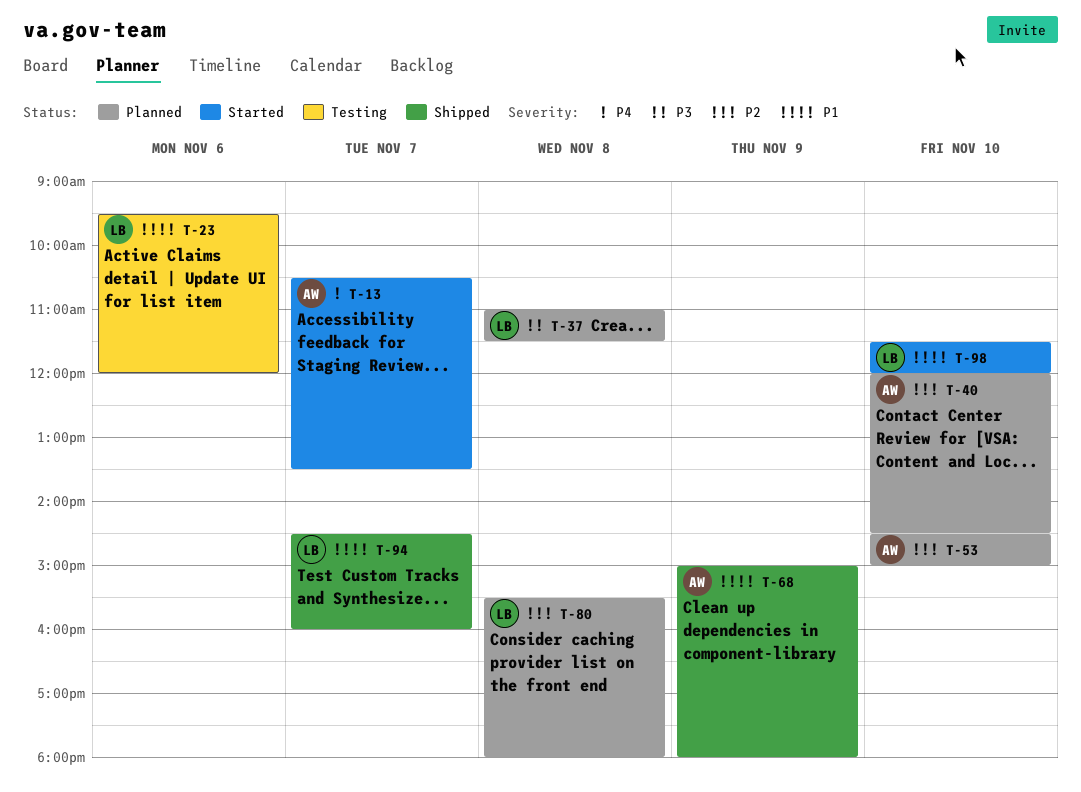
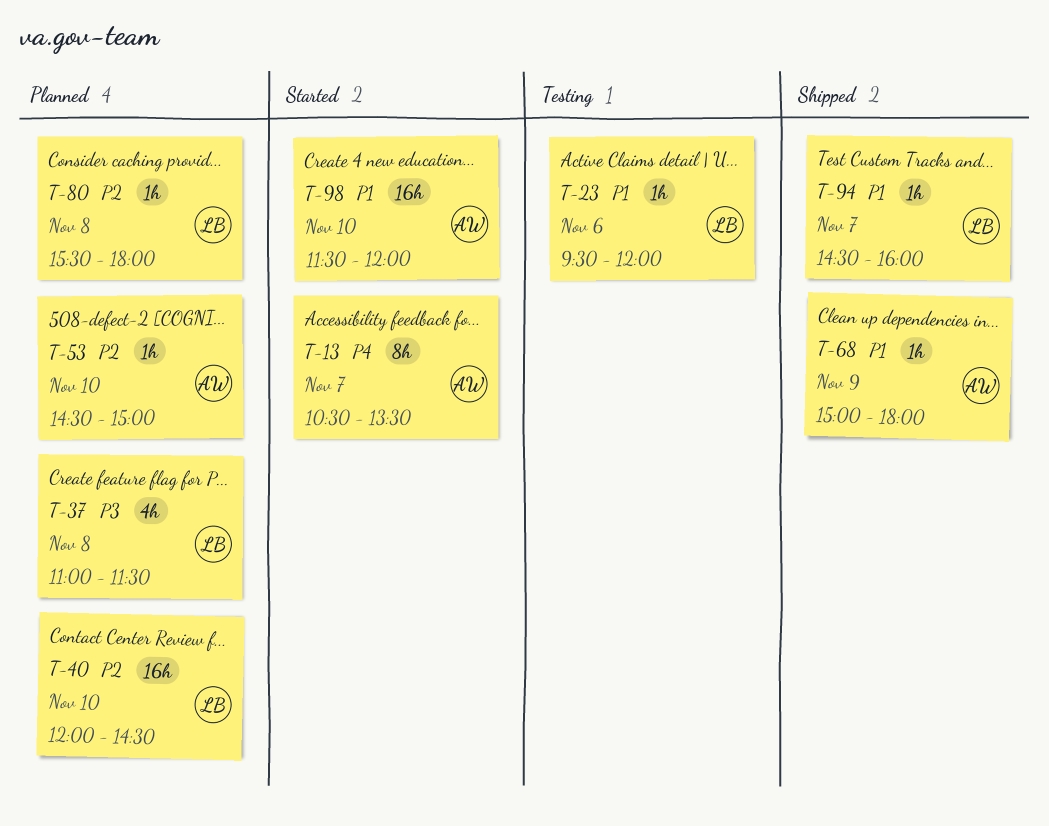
T-40, owner: AW -> LB
T-98, owner: LB -> AW

